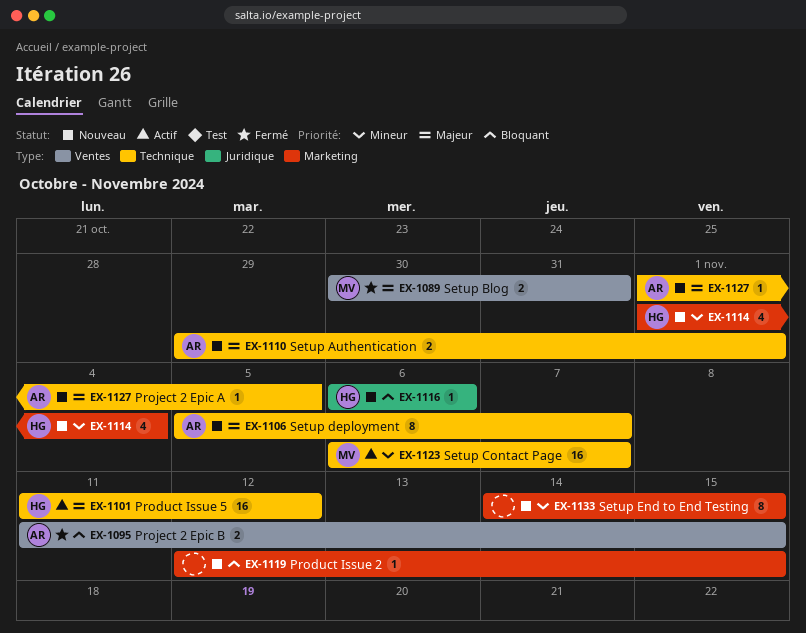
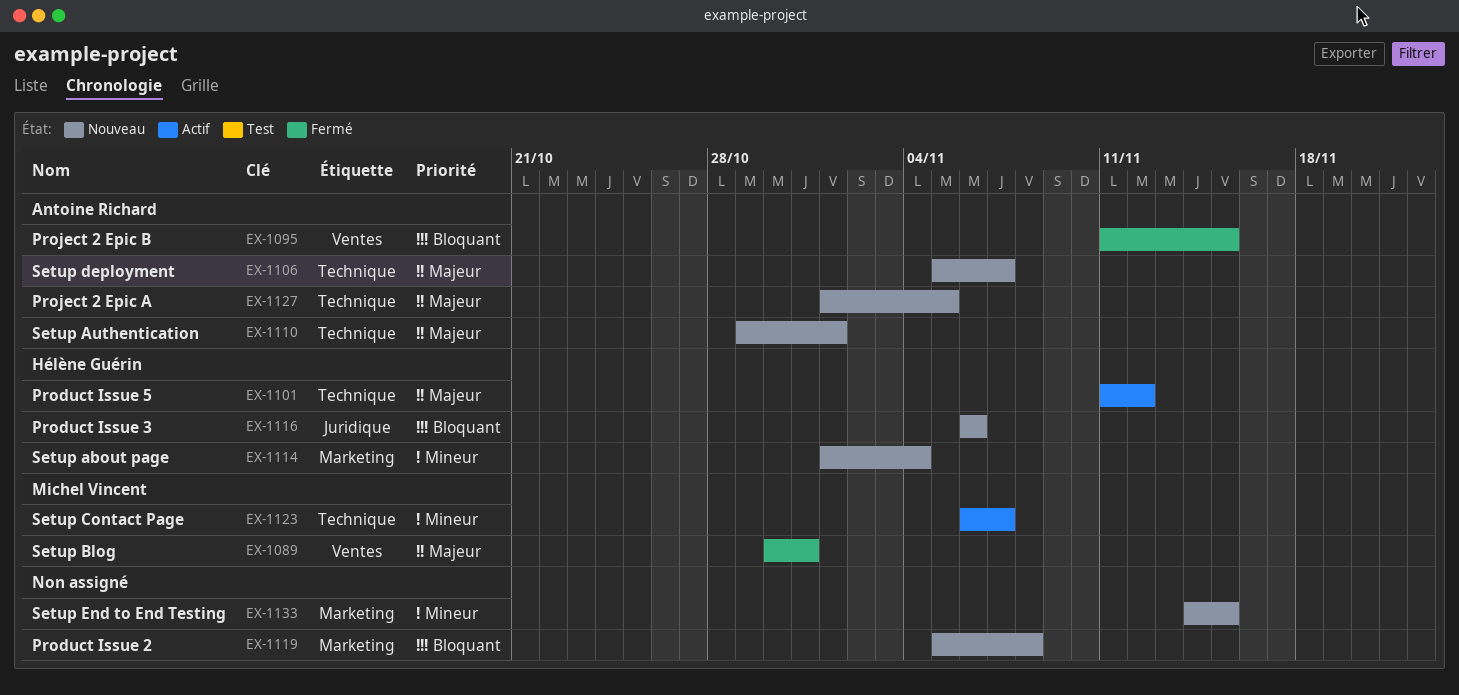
EX-1119, start: Nov 12 -> Nov 5
EX-1119, due: Nov 15 -> Nov 8

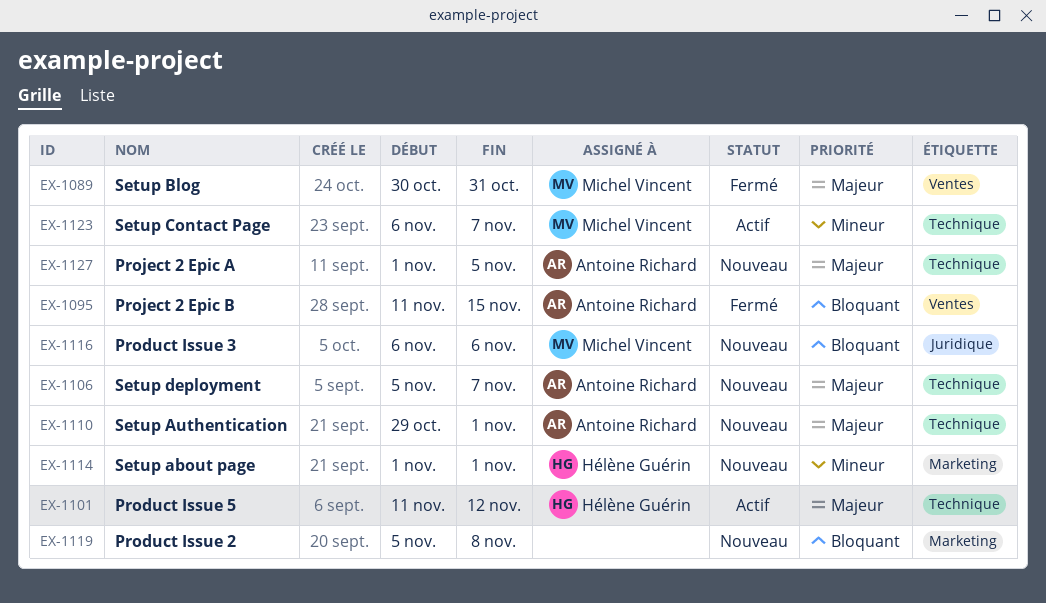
EX-1114, due: Nov 4 -> Nov 1
EX-1116, owner: Hélène Guérin -> Michel Vincent
EX-1133: present -> none

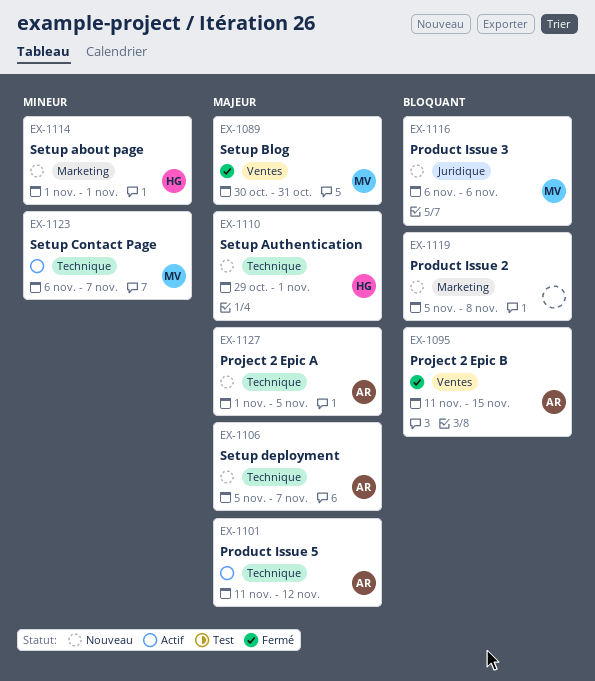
EX-1101, owner: Hélène Guérin -> Antoine Richard
EX-1110, owner: Antoine Richard -> Hélène Guérin

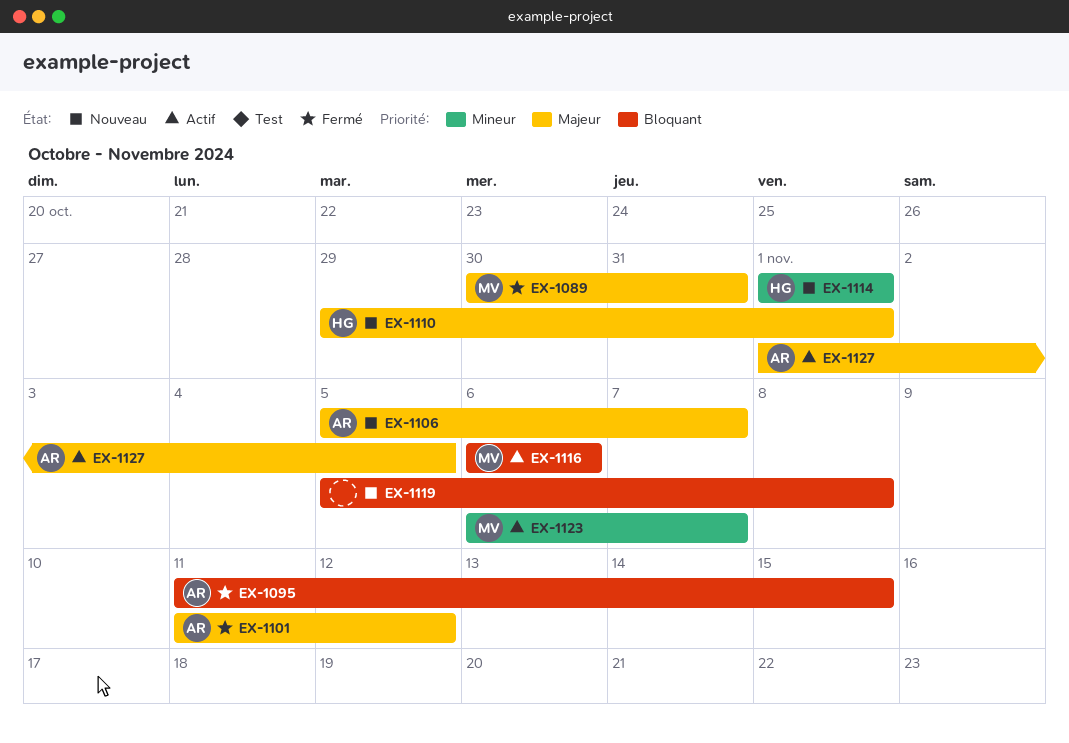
EX-1101, status: Actif -> Fermé
EX-1116, status: Nouveau -> Actif
EX-1127, status: Nouveau -> Actif

